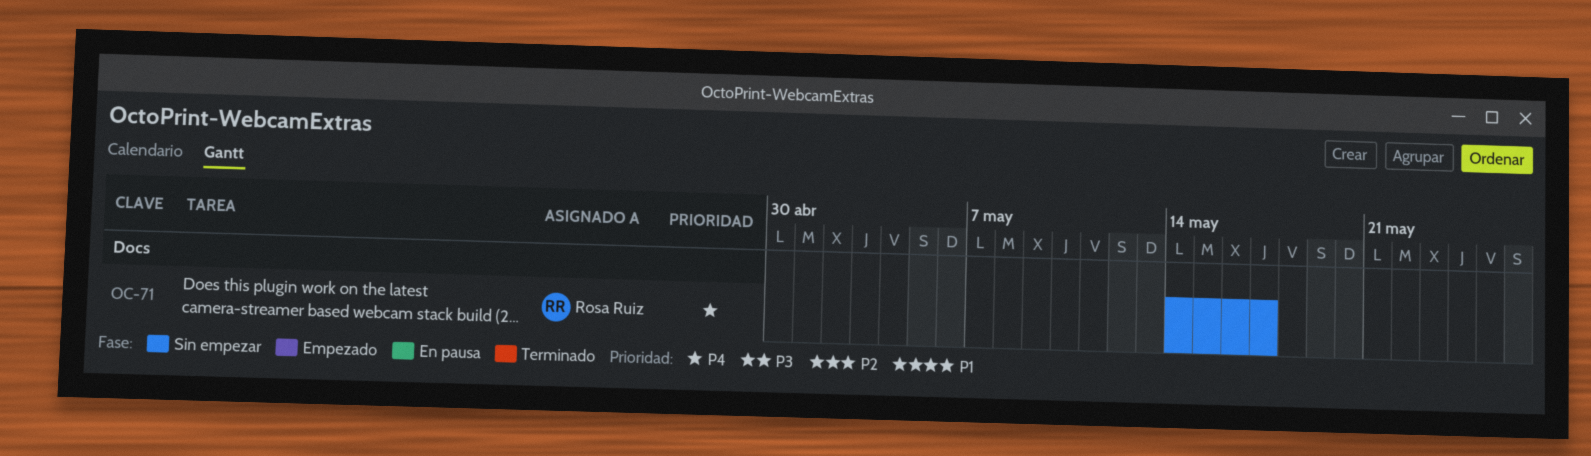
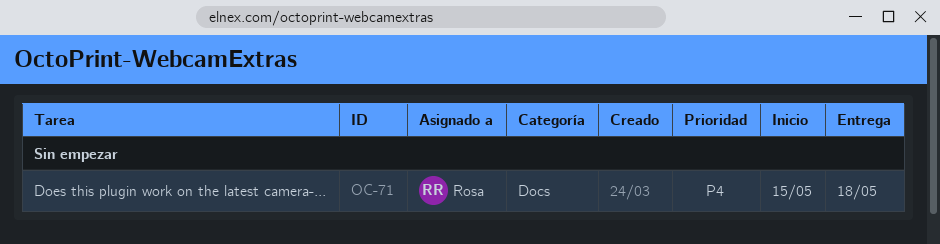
OC-71, start: May 14 -> May 15
OC-71, due: May 17 -> May 18

